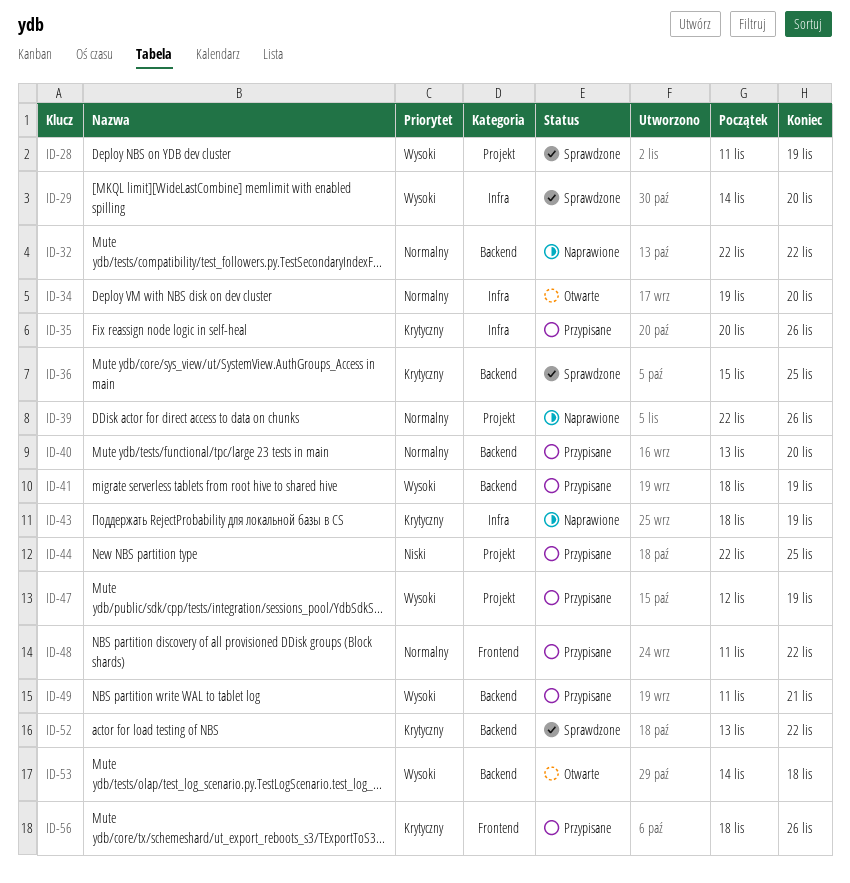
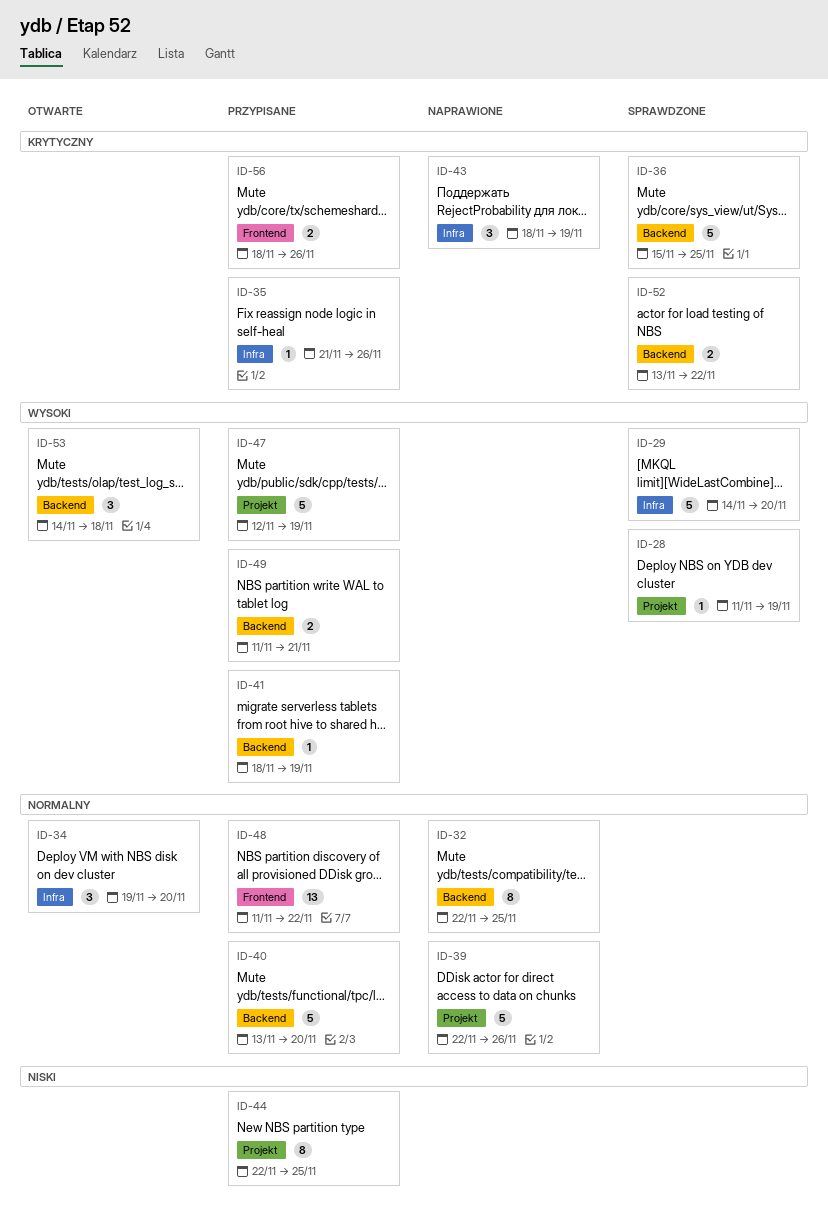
ID-32, due: Nov 22 -> Nov 25
ID-35, start: Nov 20 -> Nov 21

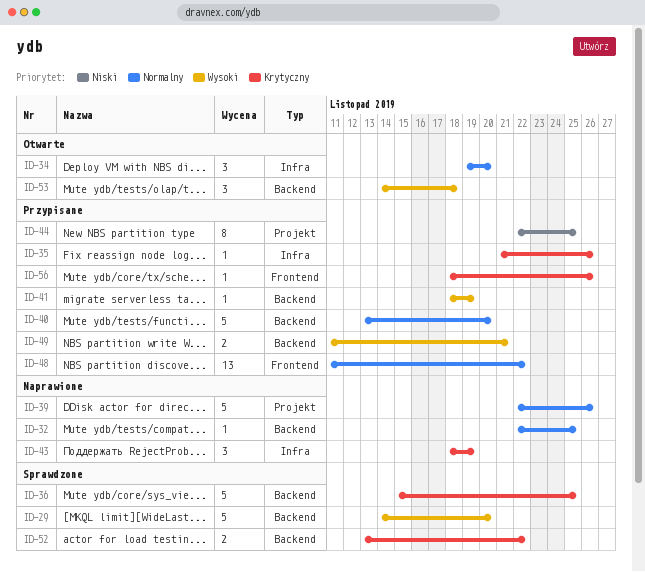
ID-28: present -> none
ID-29, label: Infra -> Backend
ID-32, estimate: 8 -> 1
ID-47: present -> none
ID-56, estimate: 2 -> 1

